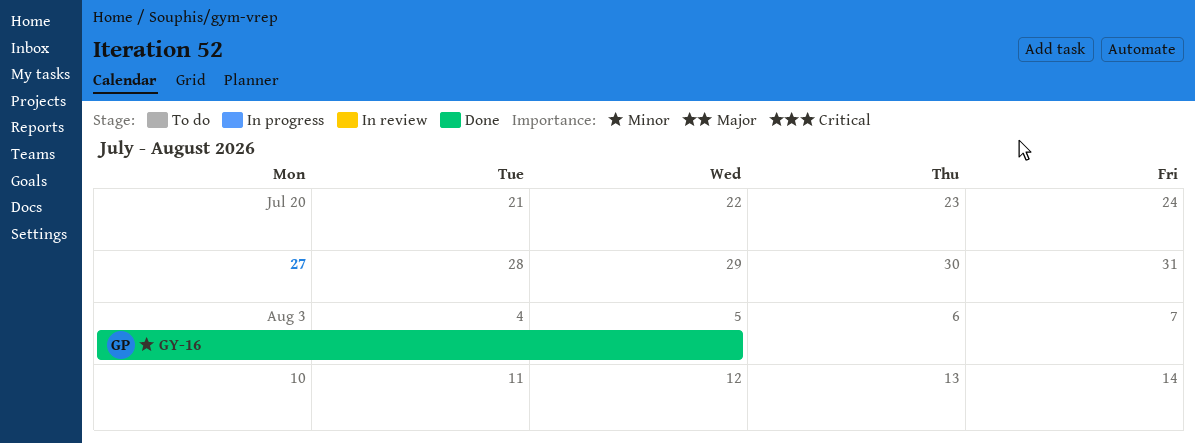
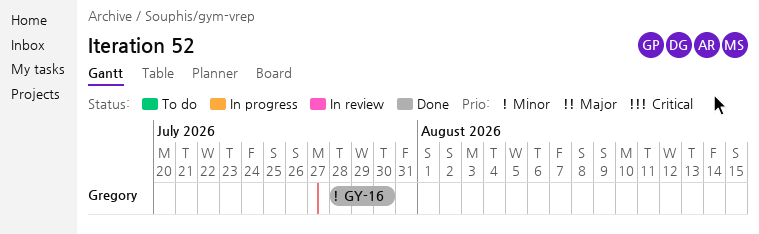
GY-16, start: Aug 3 -> Jul 28
GY-16, due: Aug 5 -> Jul 30

